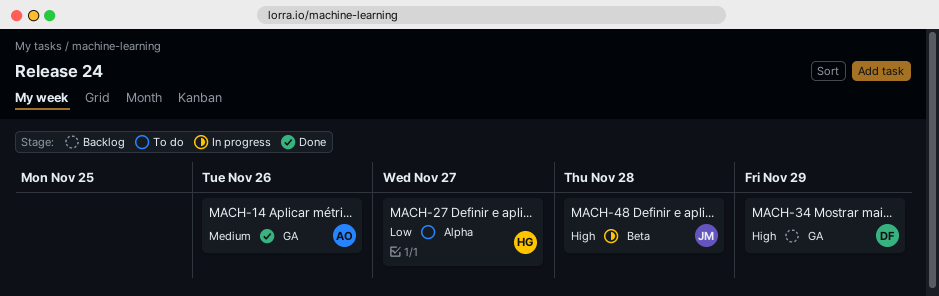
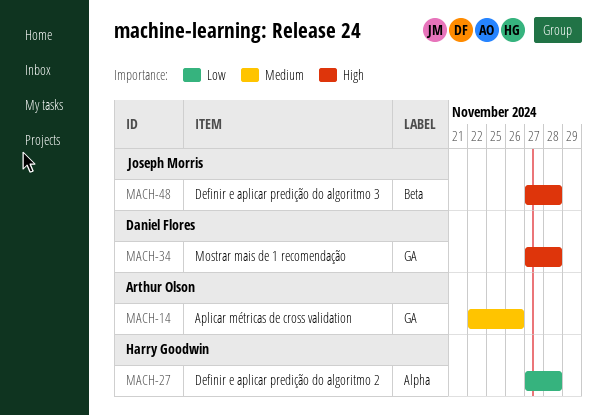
MACH-27, due: Nov 27 -> Nov 28
MACH-34, due: Nov 29 -> Nov 28

